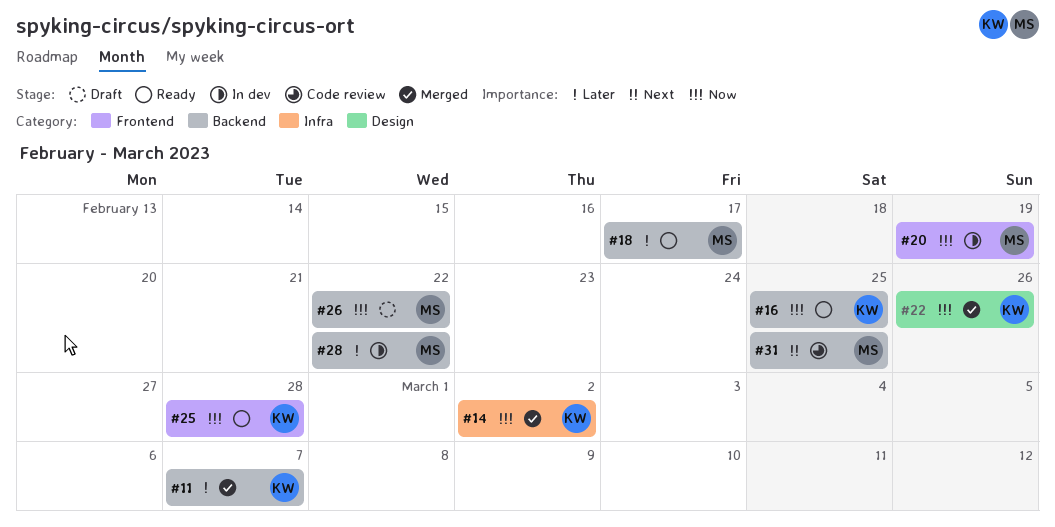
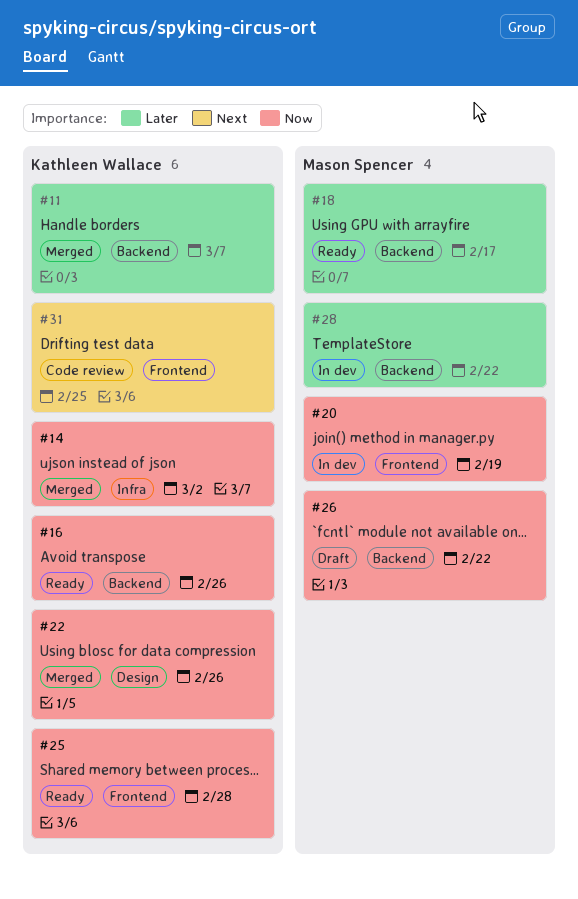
#16, due: Feb 25 -> Feb 26
#31, owner: Mason Spencer -> Kathleen Wallace
#31, label: Backend -> Frontend

